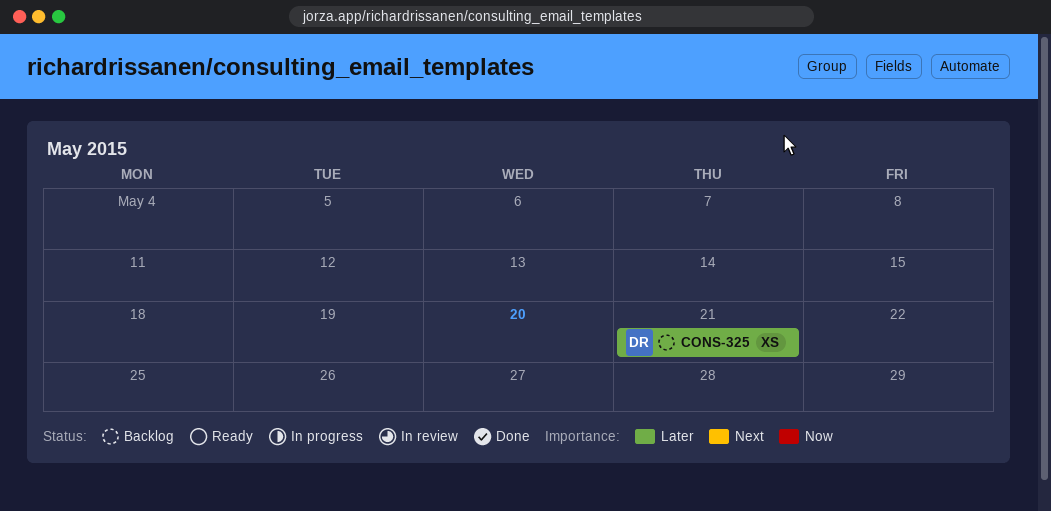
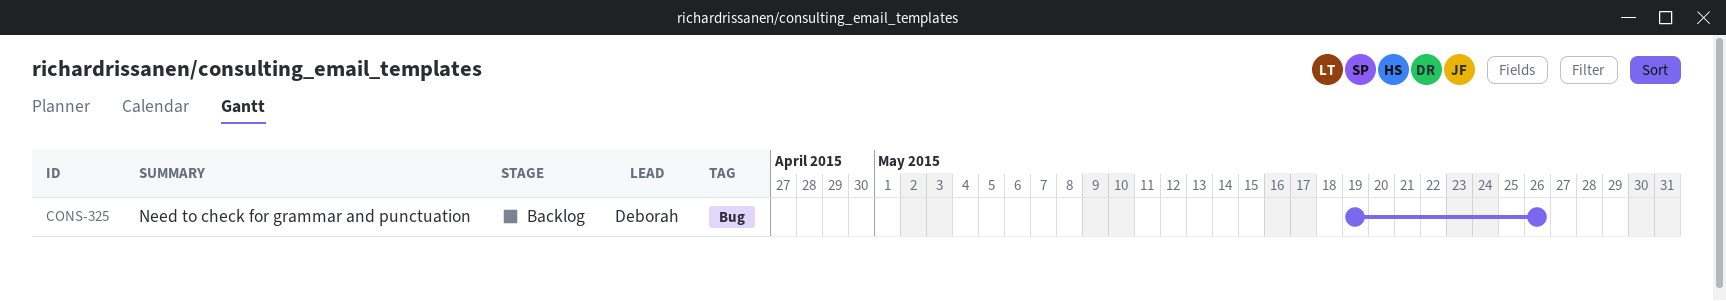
CONS-325, start: May 21 -> May 19
CONS-325, due: May 21 -> May 26

